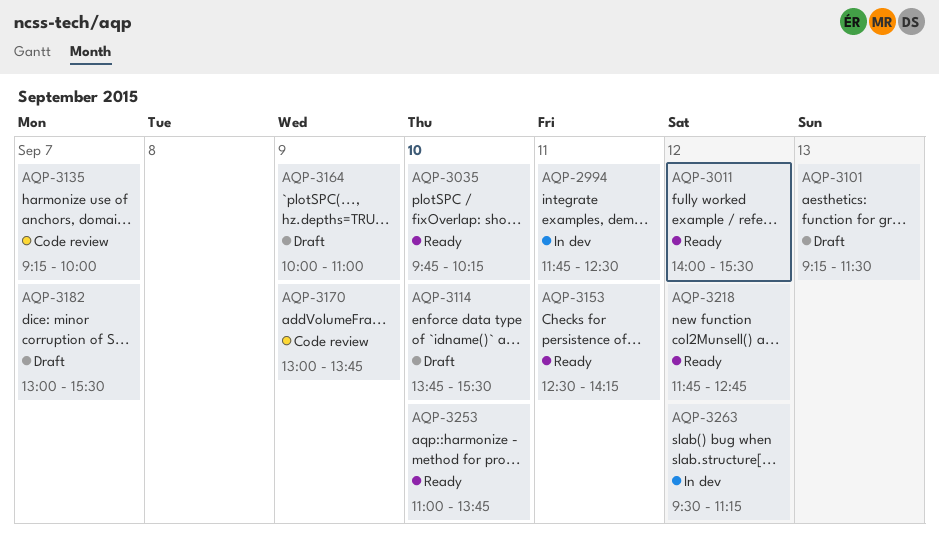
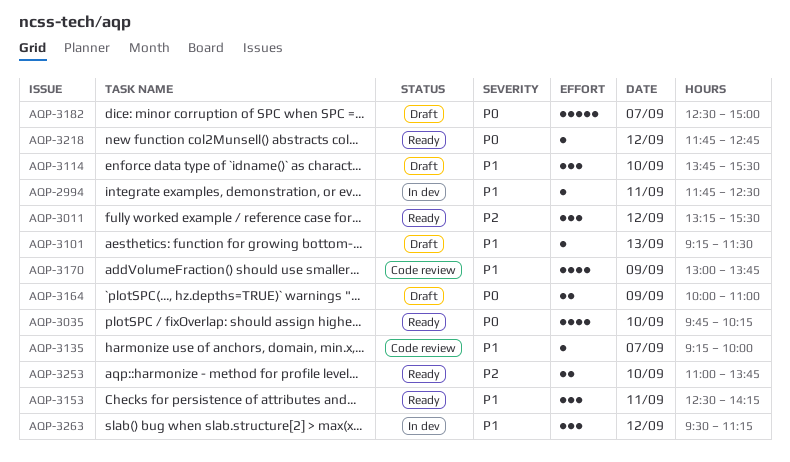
AQP-3011, begins: 14:00 -> 13:15
AQP-3182, begins: 13:00 -> 12:30
AQP-3182, ends: 15:30 -> 15:00

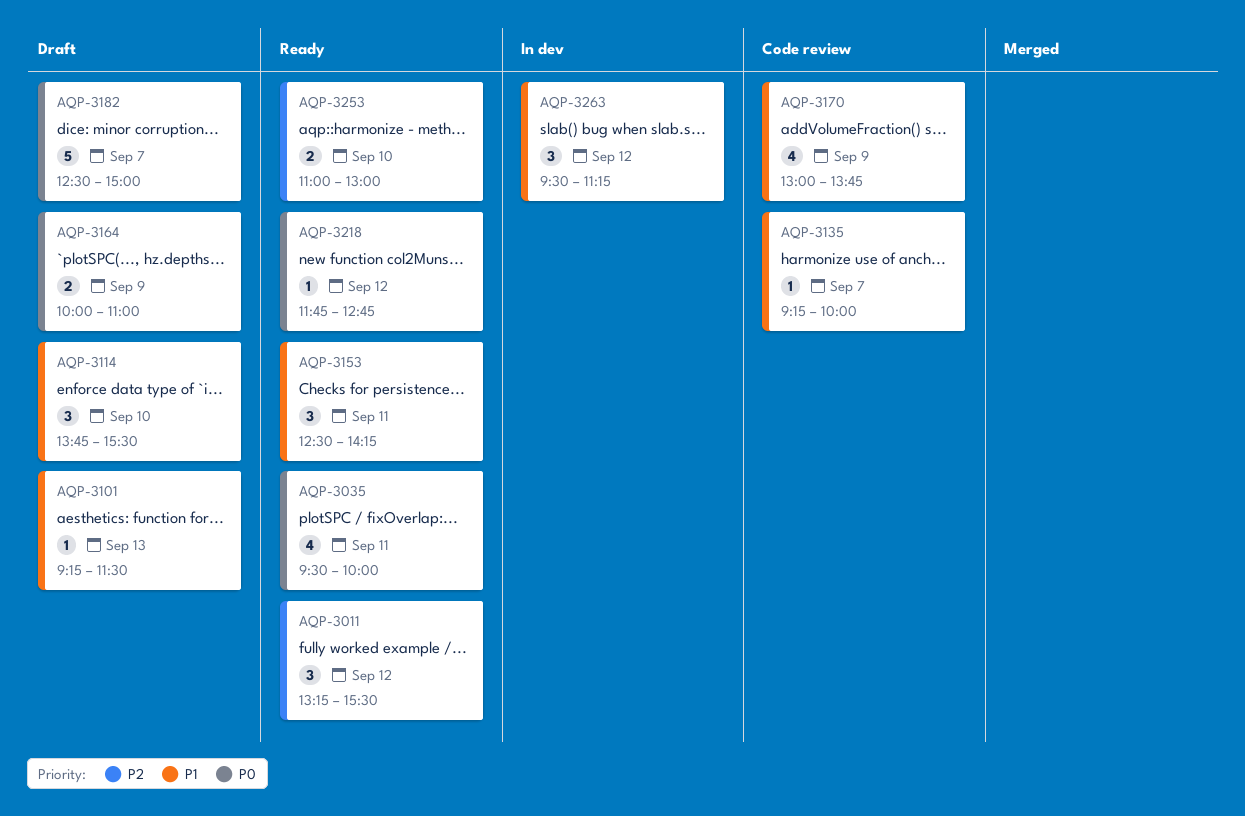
AQP-2994: present -> none
AQP-3035, day: Sep 10 -> Sep 11
AQP-3035, begins: 09:45 -> 09:30
AQP-3035, ends: 10:15 -> 10:00
AQP-3253, ends: 13:45 -> 13:00

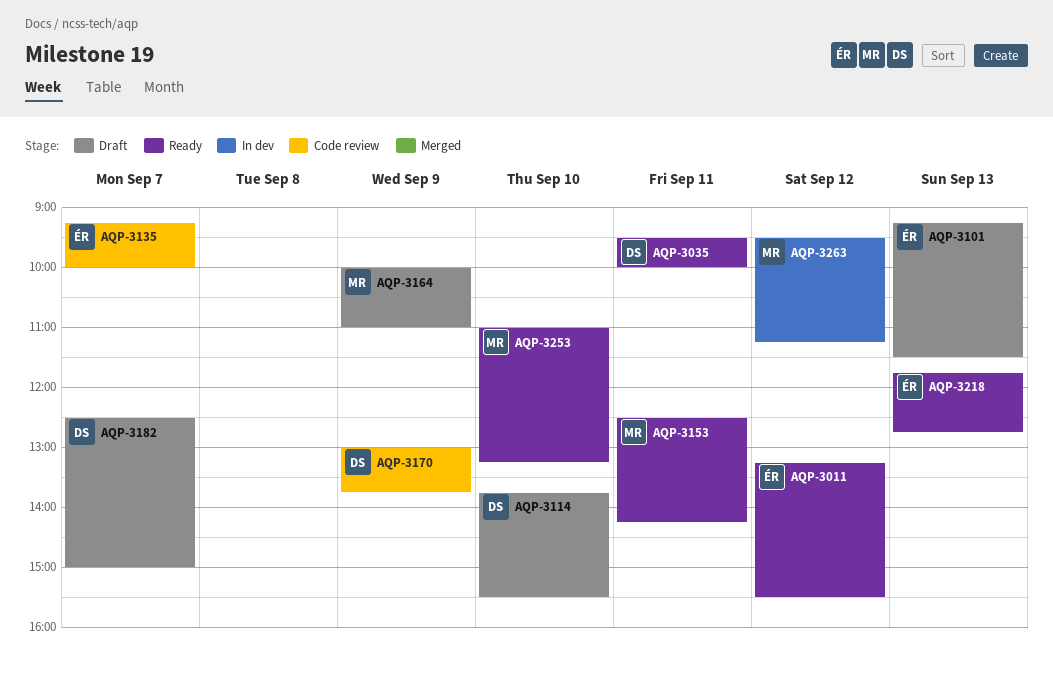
AQP-3218, day: Sep 12 -> Sep 13
AQP-3253, ends: 13:00 -> 13:15

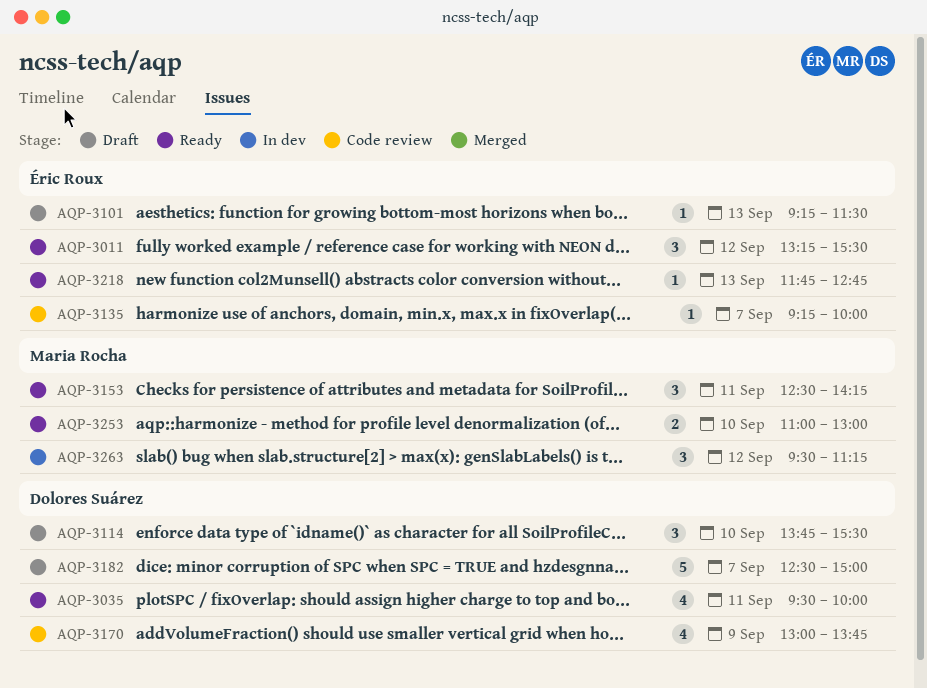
AQP-3164: present -> none
AQP-3253, ends: 13:15 -> 13:00

